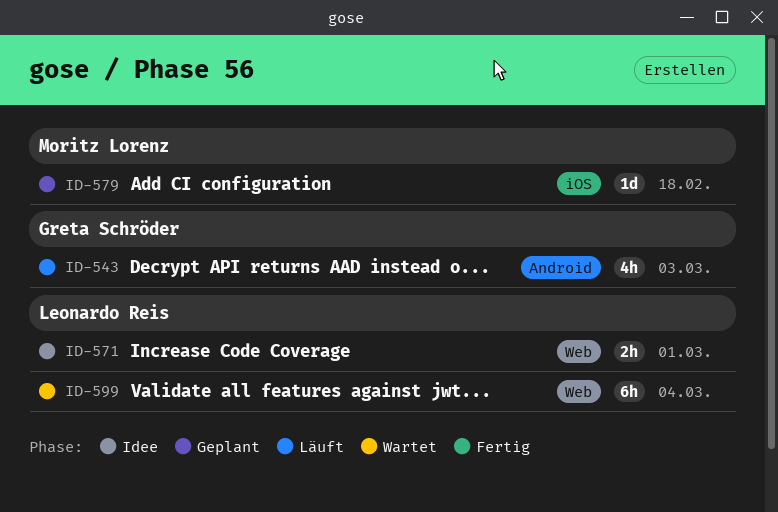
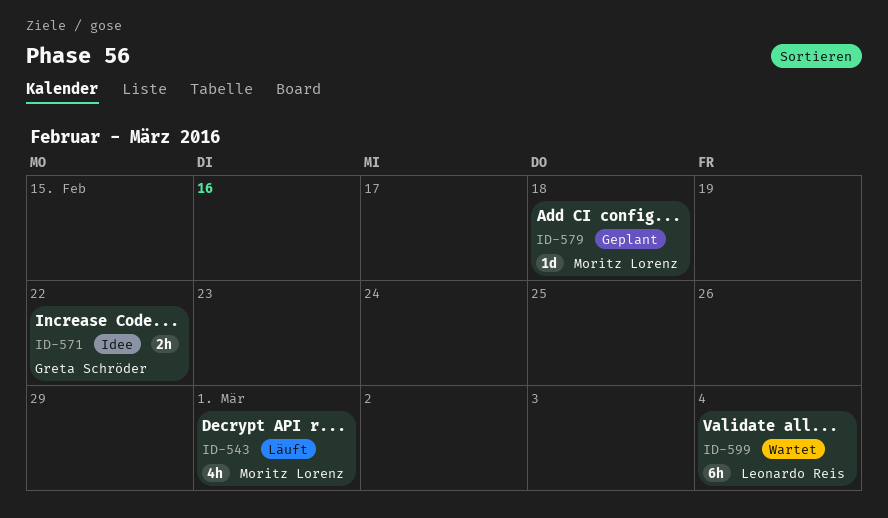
ID-543, owner: Greta Schröder -> Moritz Lorenz
ID-543, due: Mar 3 -> Mar 1
ID-571, owner: Leonardo Reis -> Greta Schröder
ID-571, due: Mar 1 -> Feb 22

